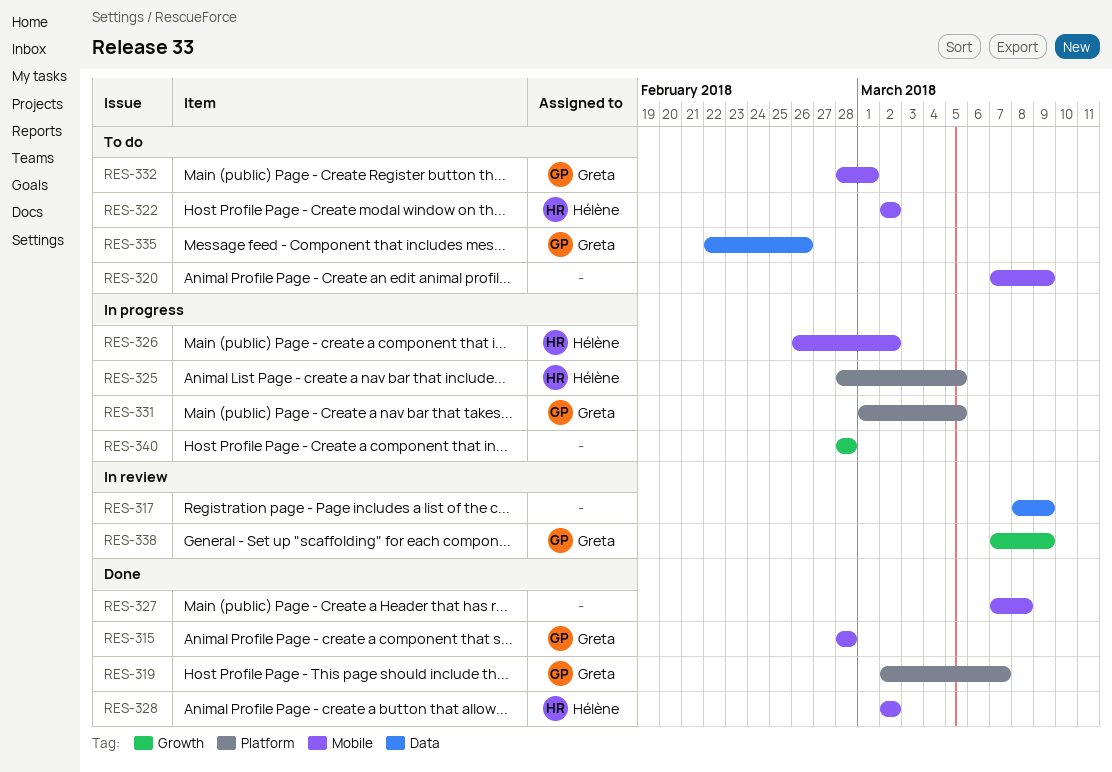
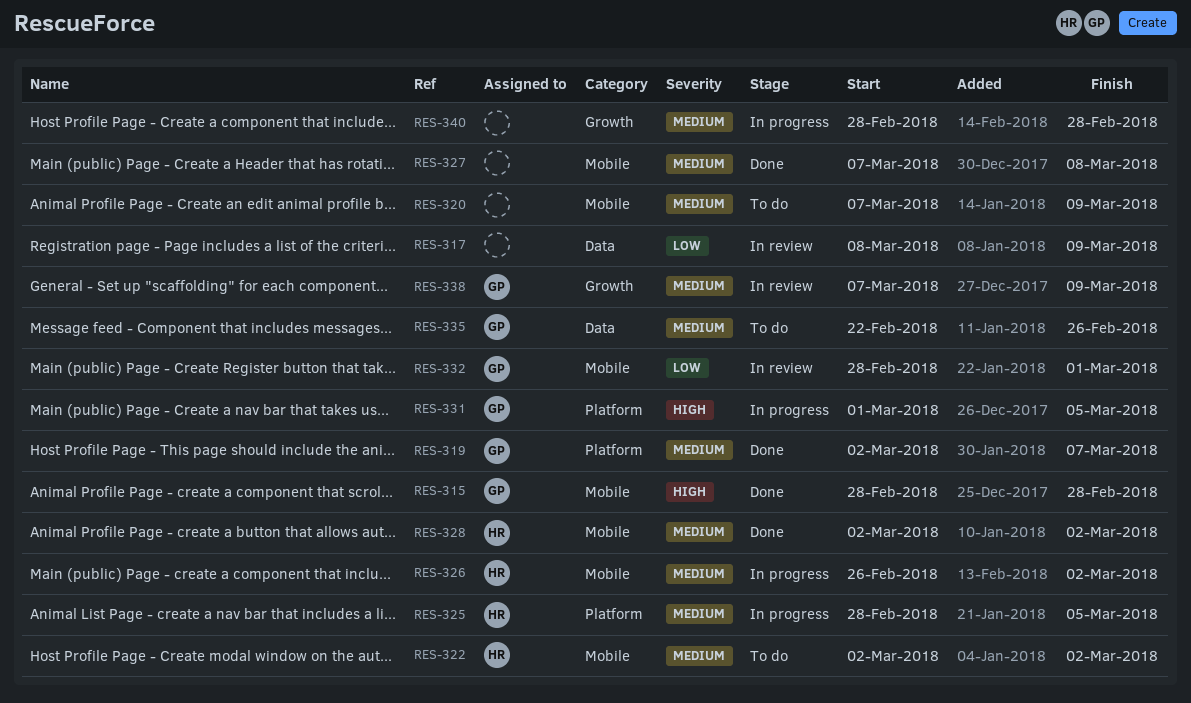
RES-332, status: To do -> In review

